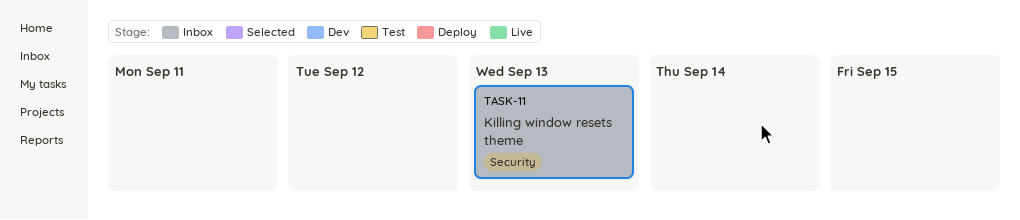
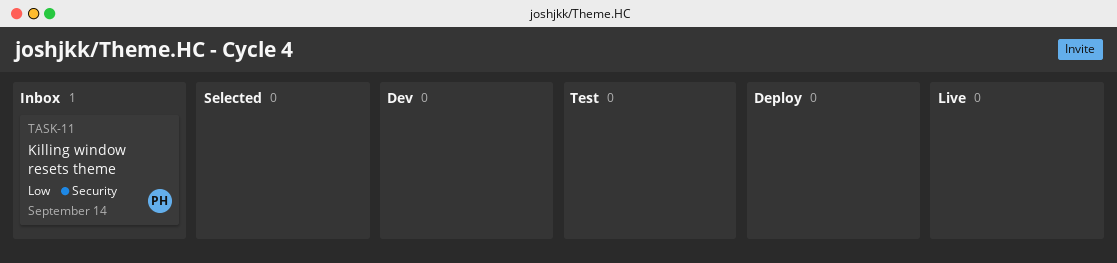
TASK-11, due: Sep 13 -> Sep 14

